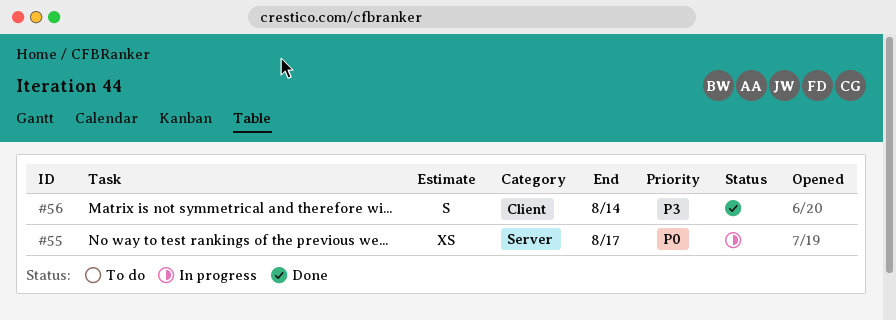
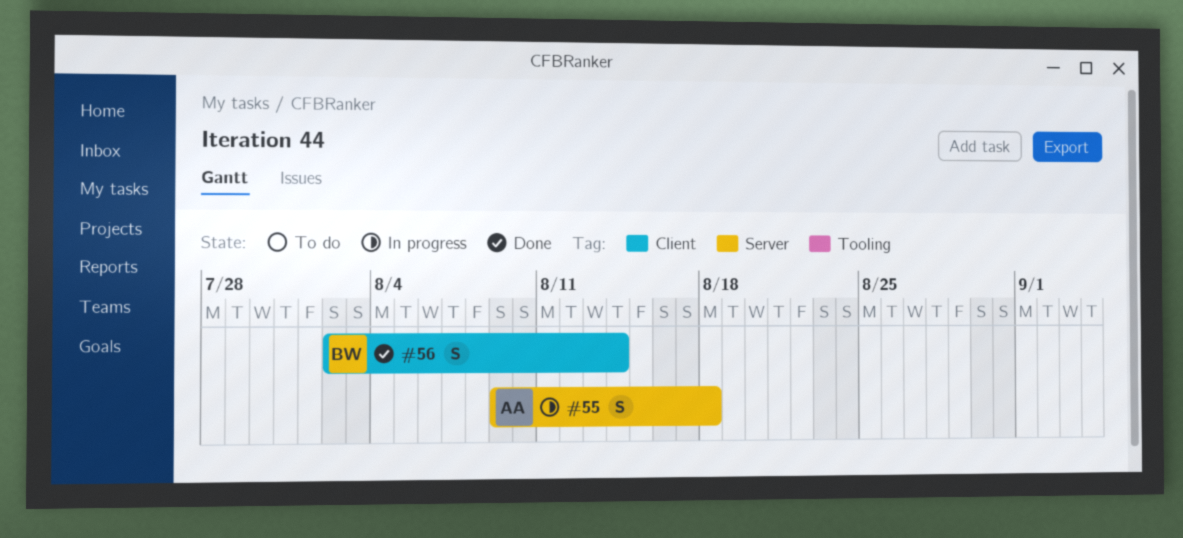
#55, estimate: XS -> S
#55, due: Aug 17 -> Aug 18

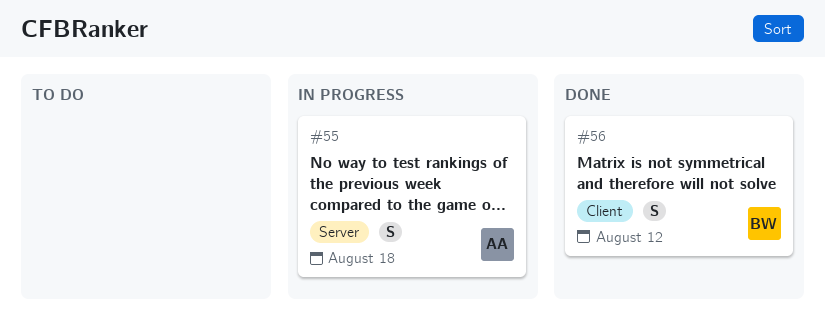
#56, due: Aug 14 -> Aug 12

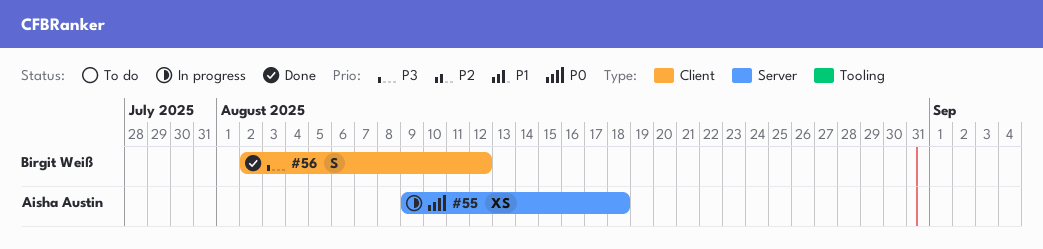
#55, estimate: S -> XS

